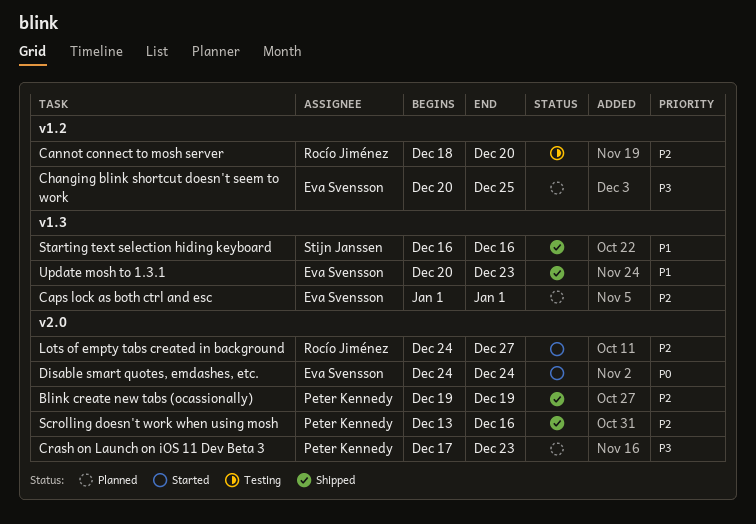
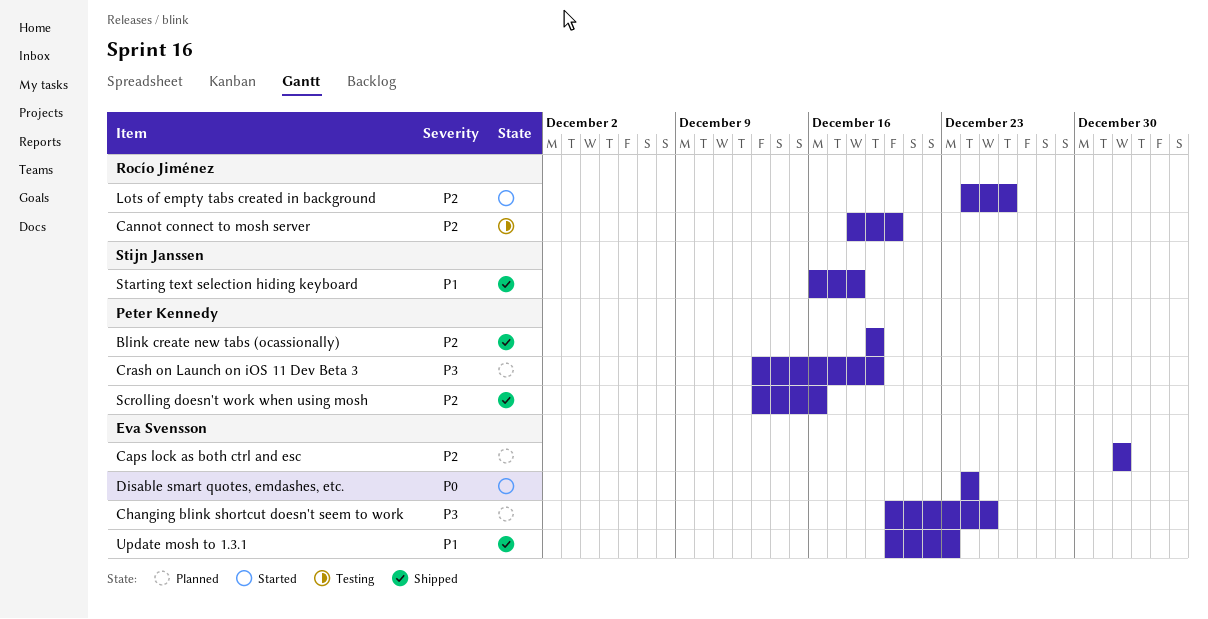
Crash on Launch on iOS 11 Dev Beta 3, start: Dec 17 -> Dec 13
Crash on Launch on iOS 11 Dev Beta 3, due: Dec 23 -> Dec 19
Lots of empty tabs created in background, due: Dec 27 -> Dec 26
Starting text selection hiding keyboard, due: Dec 16 -> Dec 18

